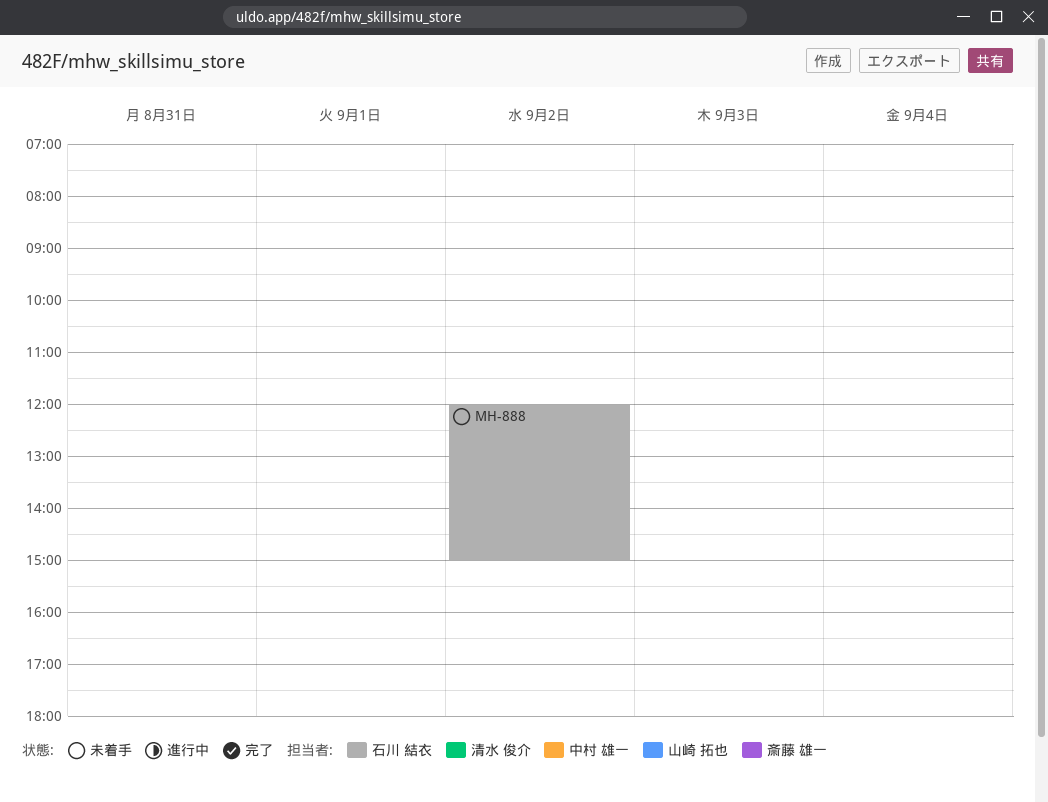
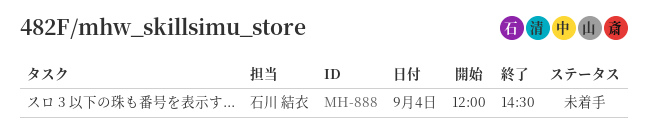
MH-888, day: Sep 2 -> Sep 4
MH-888, ends: 15:00 -> 14:30

